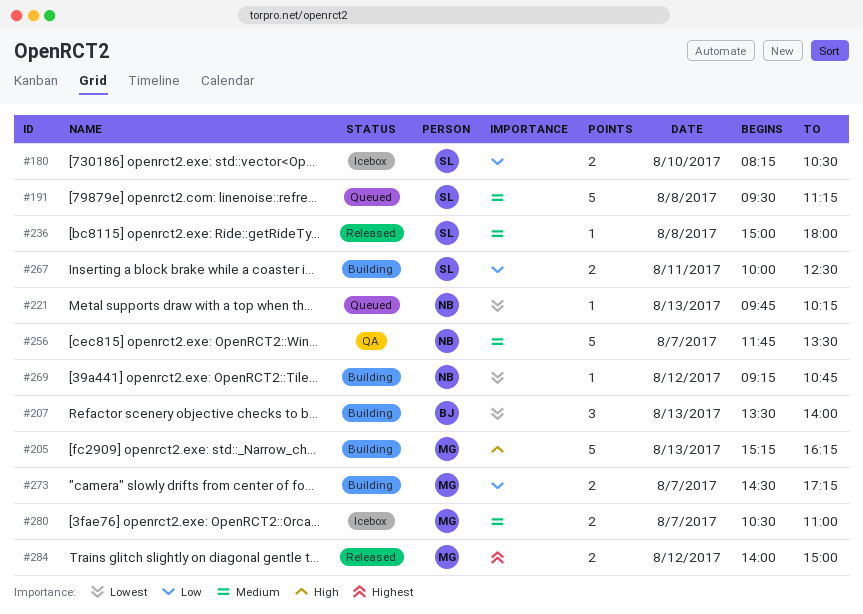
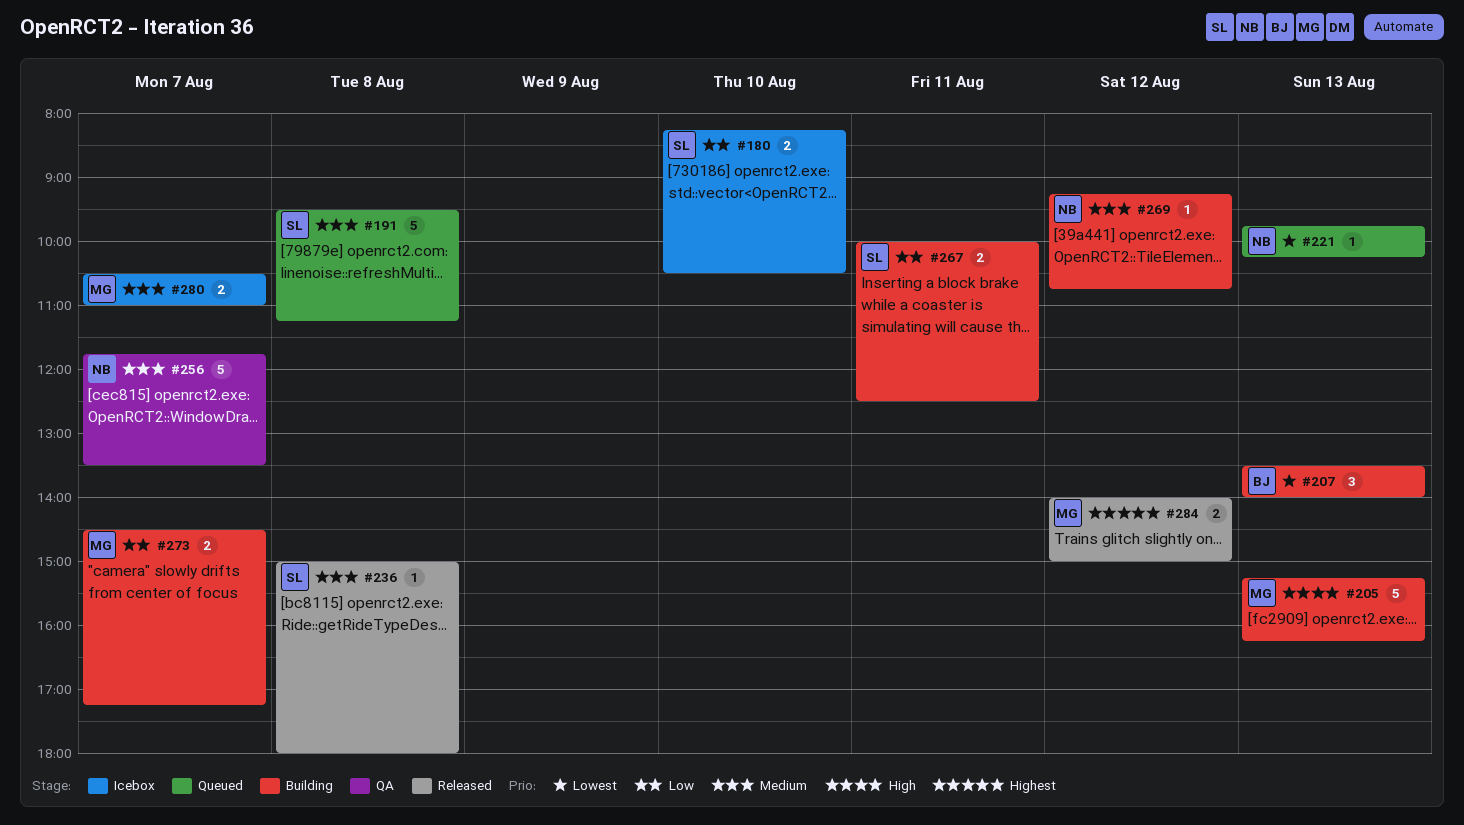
#269, priority: Lowest -> Medium

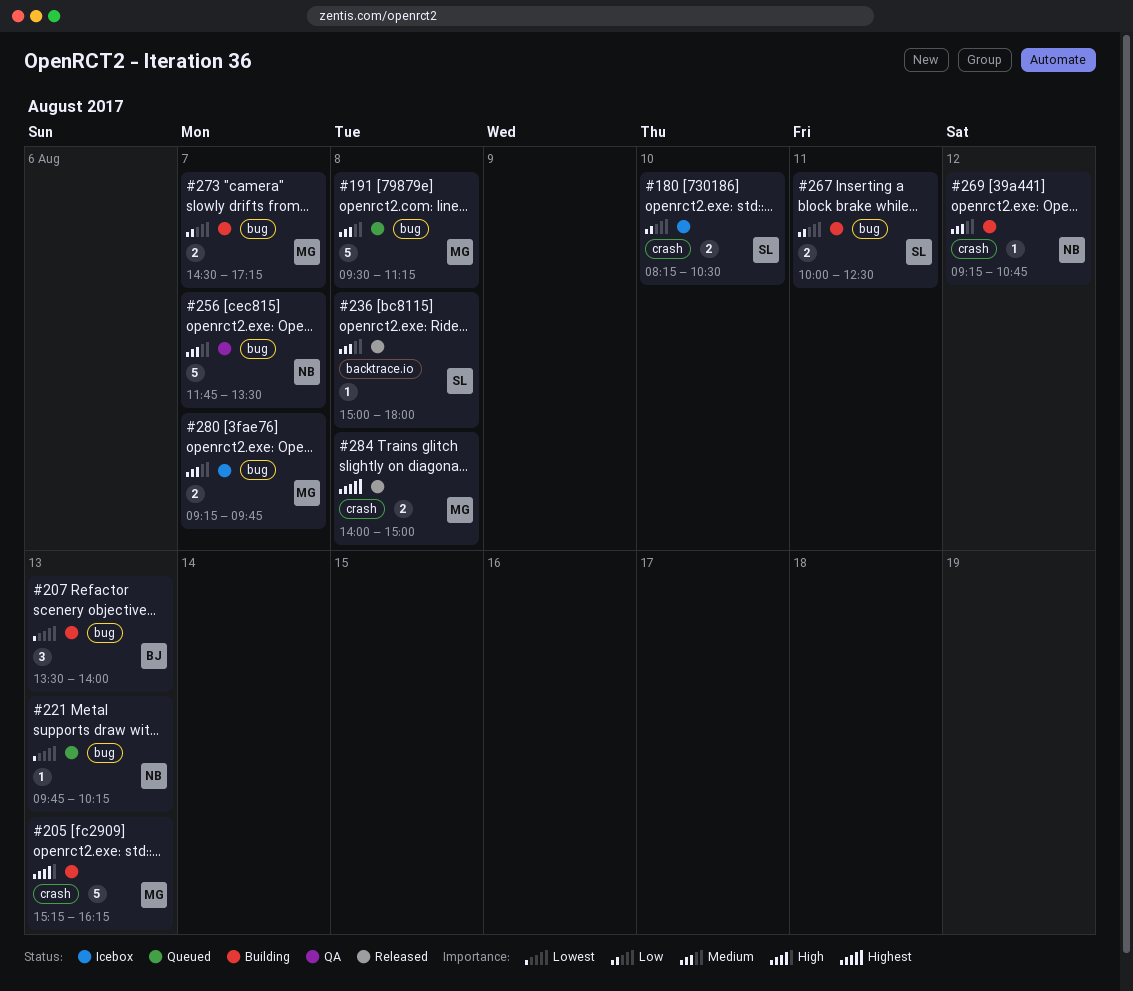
#191, owner: SL -> MG
#280, begins: 10:30 -> 09:15
#280, ends: 11:00 -> 09:45
#284, day: Aug 12 -> Aug 8

